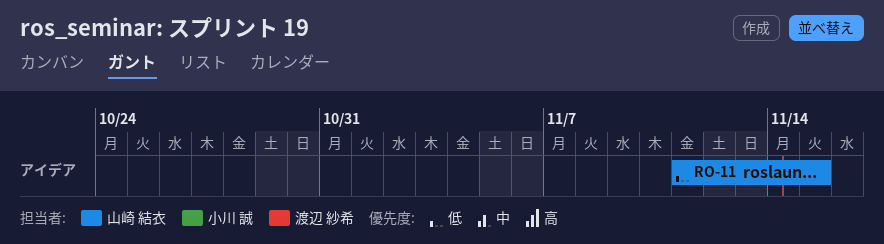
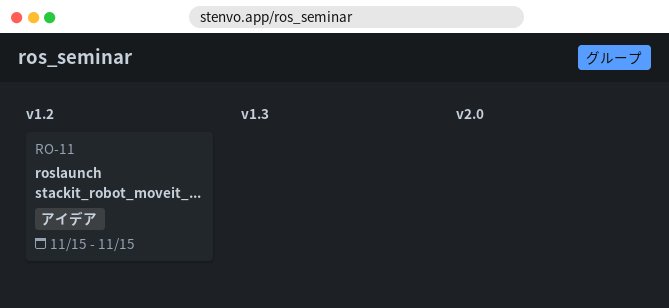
RO-11, start: Nov 11 -> Nov 15

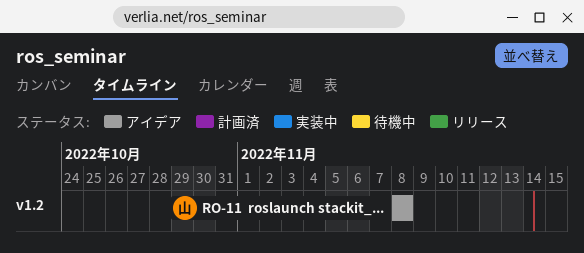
RO-11, start: Nov 15 -> Nov 8
RO-11, due: Nov 15 -> Nov 8

